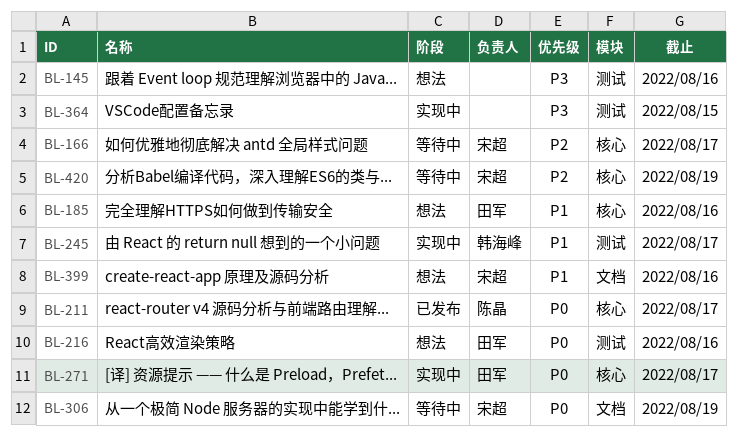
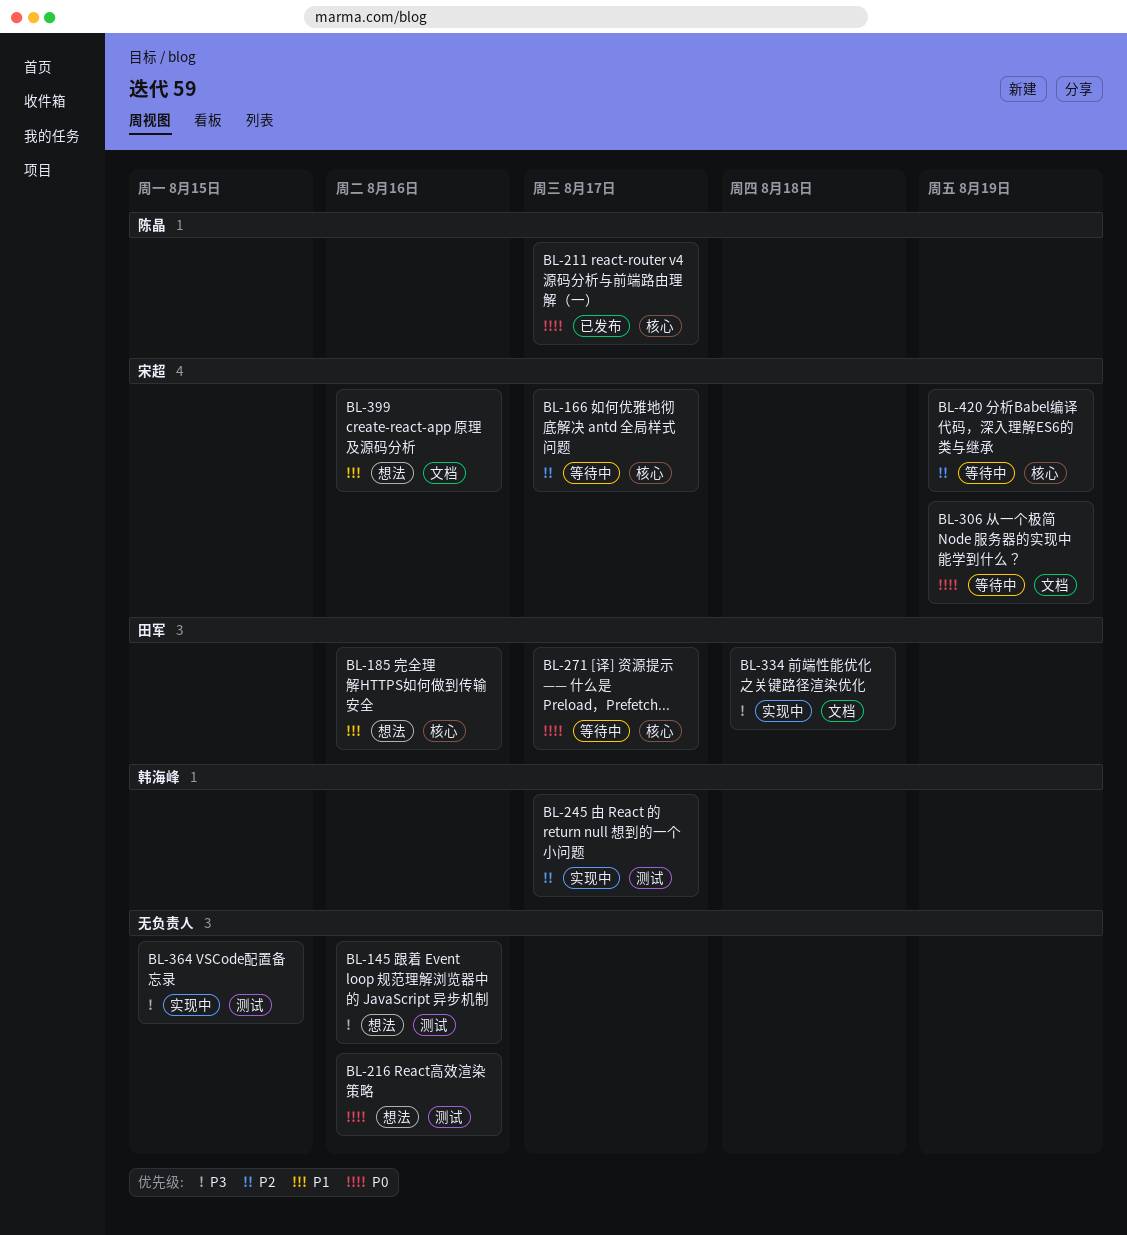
BL-216, owner: 田军 -> none
BL-245, priority: P1 -> P2
BL-271, status: 实现中 -> 等待中
BL-334: none -> present

